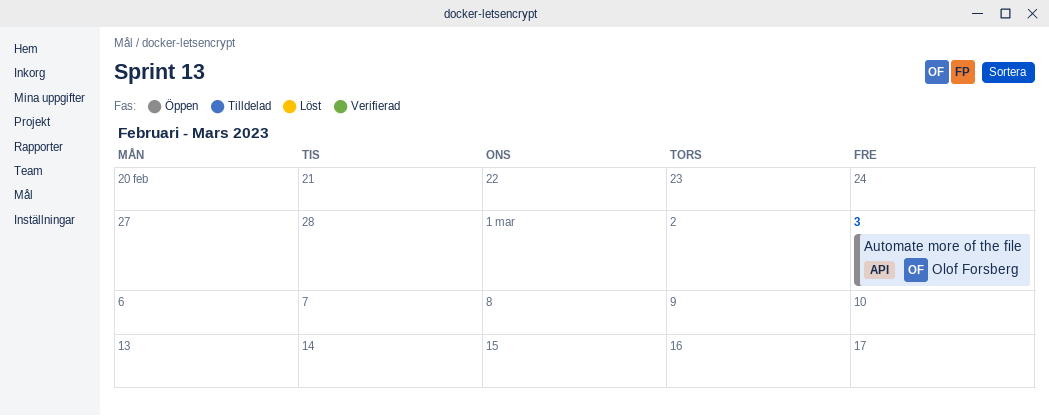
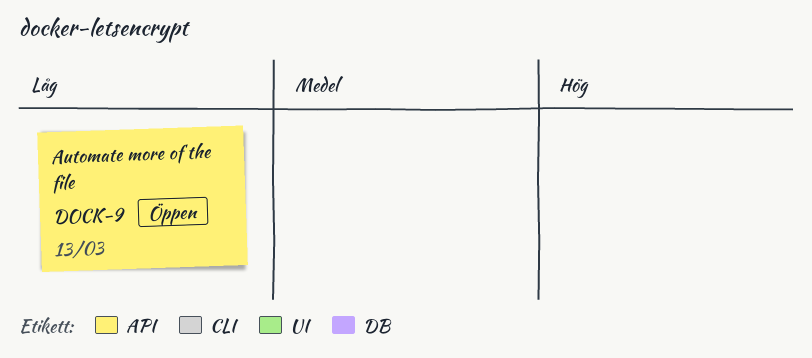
Automate more of the file, due: Mar 3 -> Mar 13

